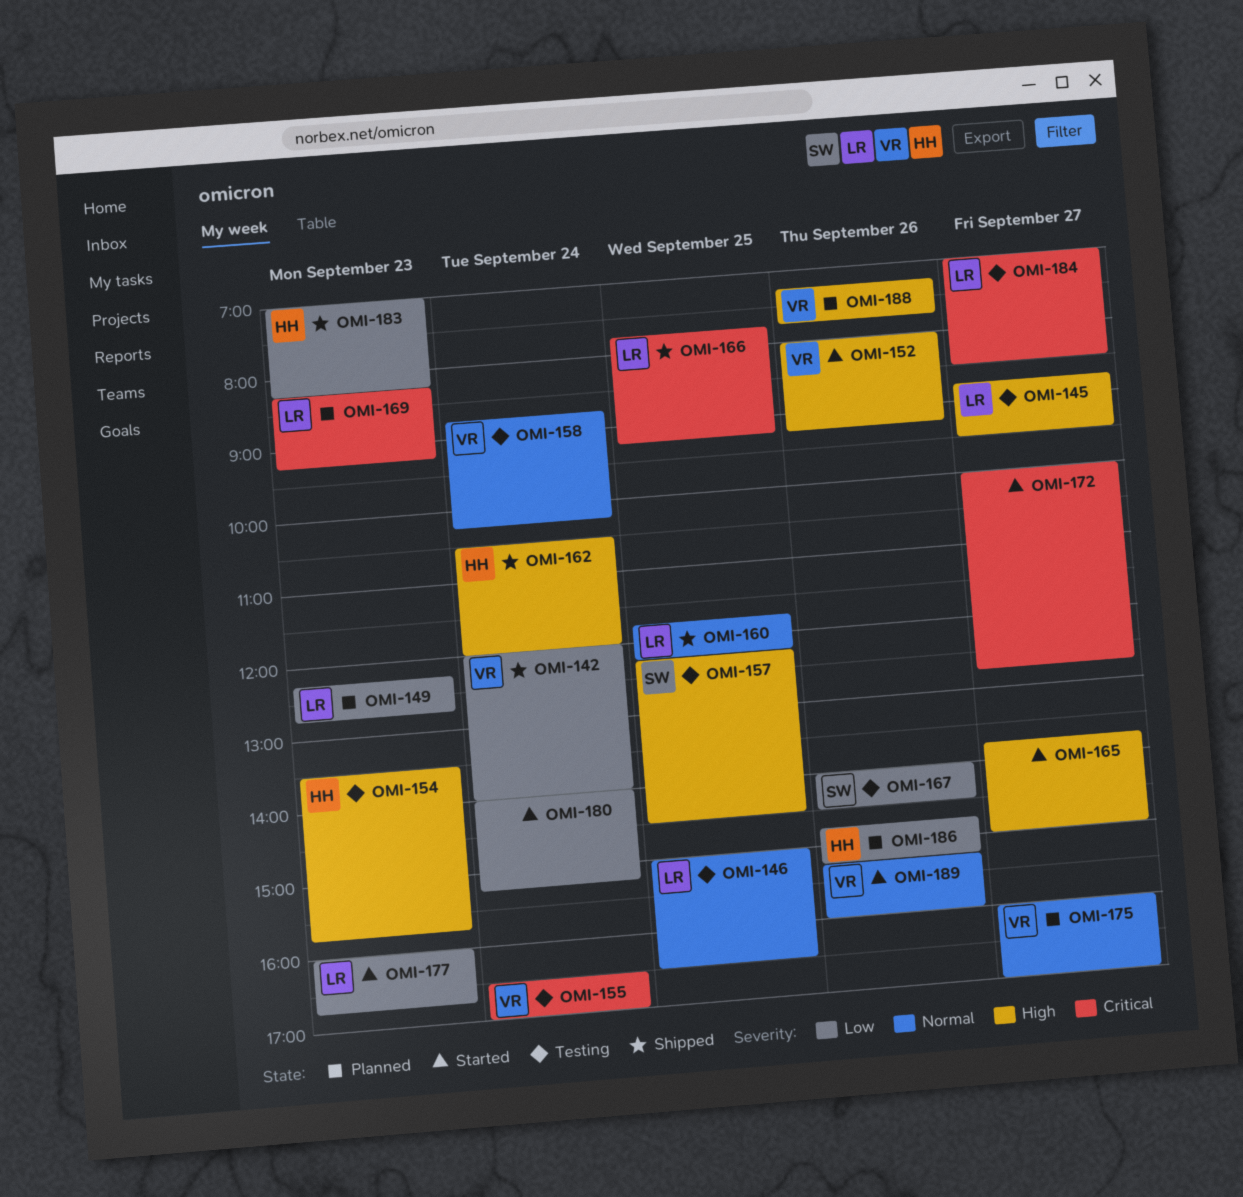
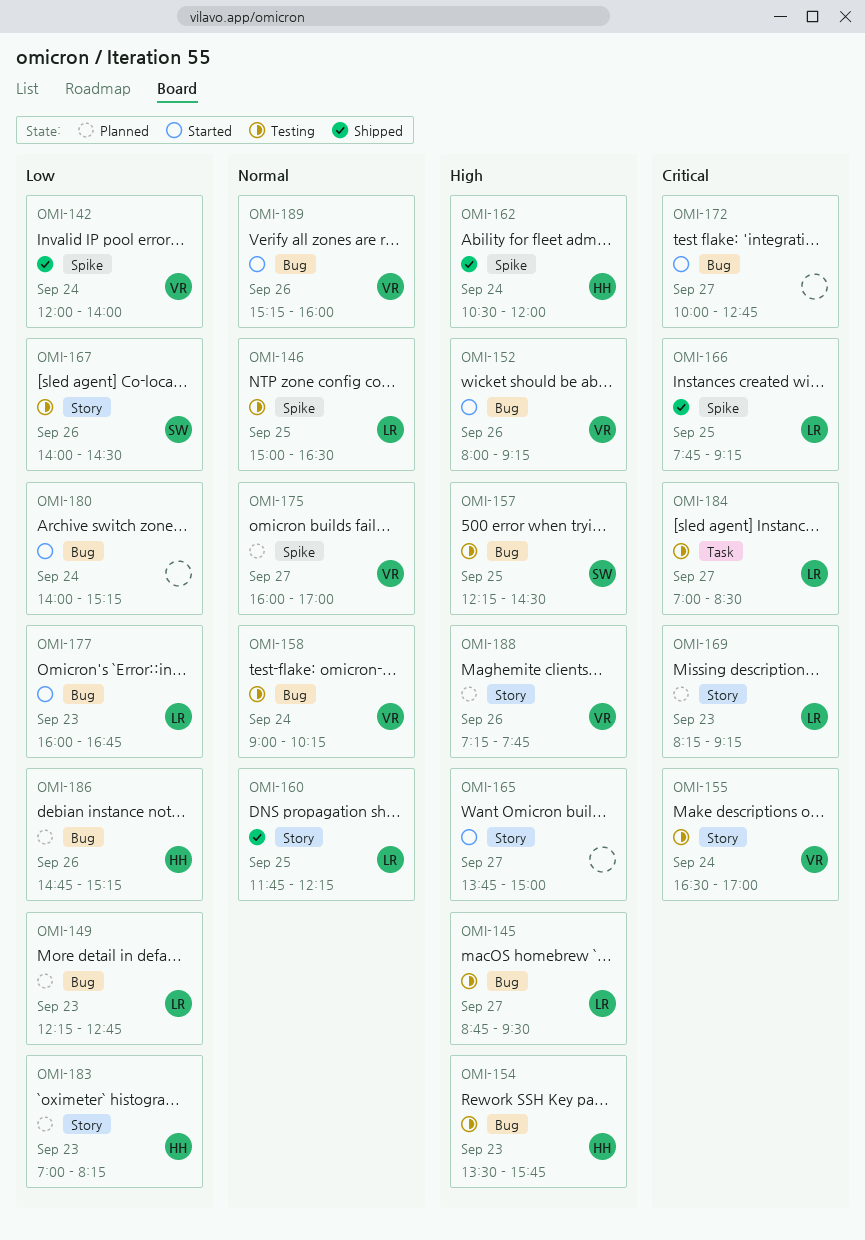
OMI-158, begins: 08:45 -> 09:00
OMI-183, status: Shipped -> Planned

